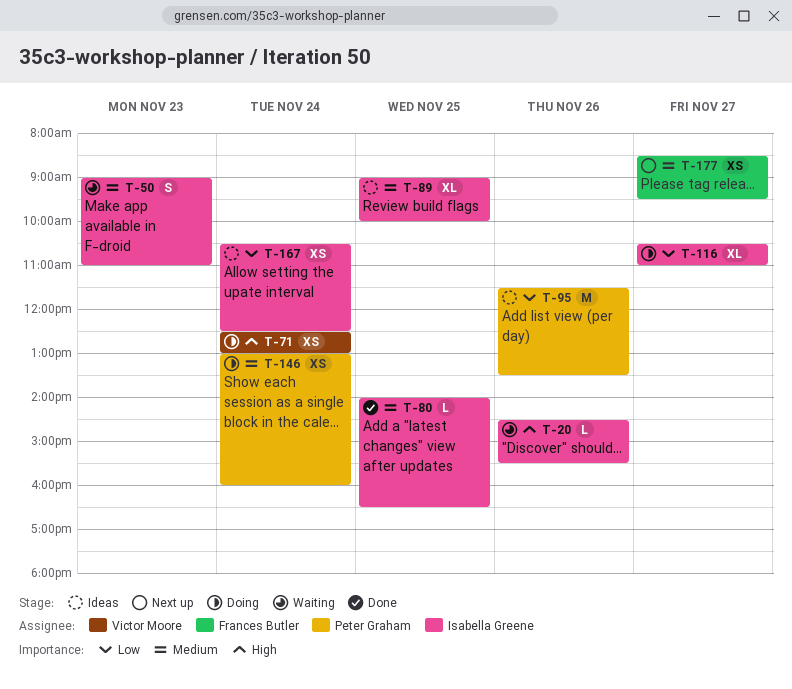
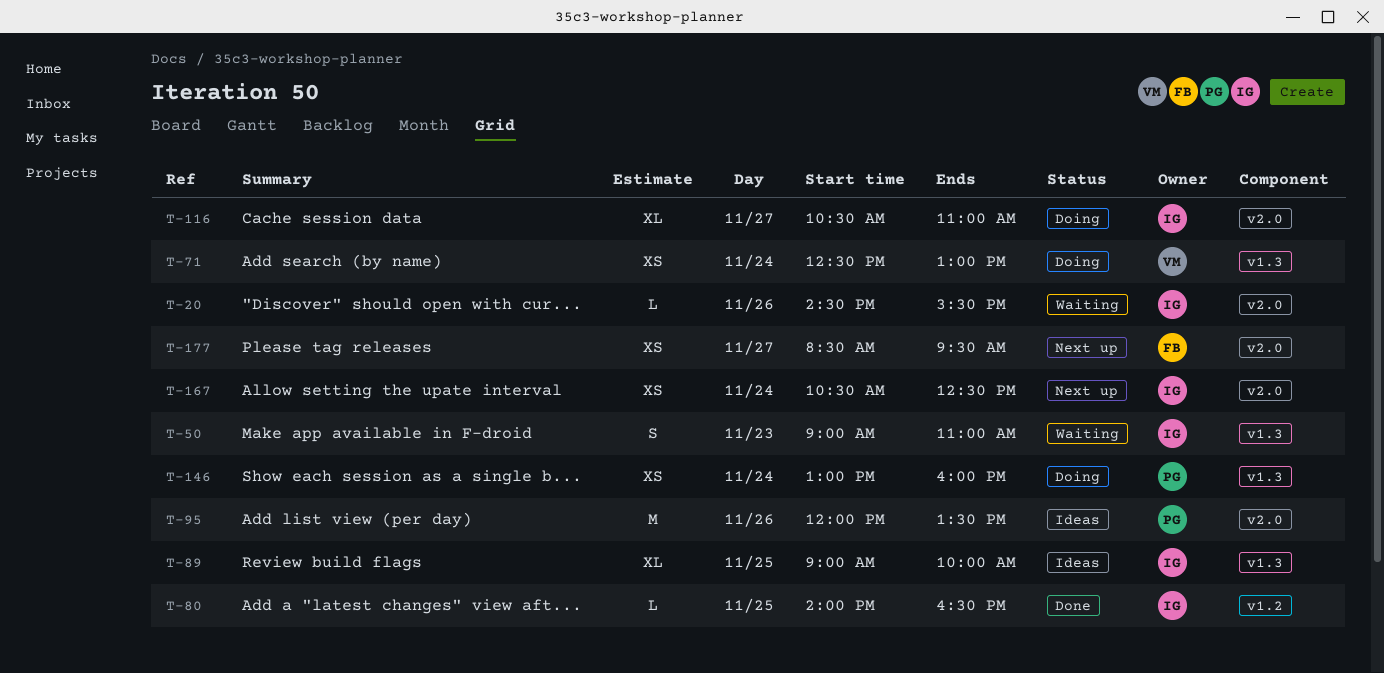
T-95, begins: 11:30 -> 12:00
T-167, status: Ideas -> Next up

